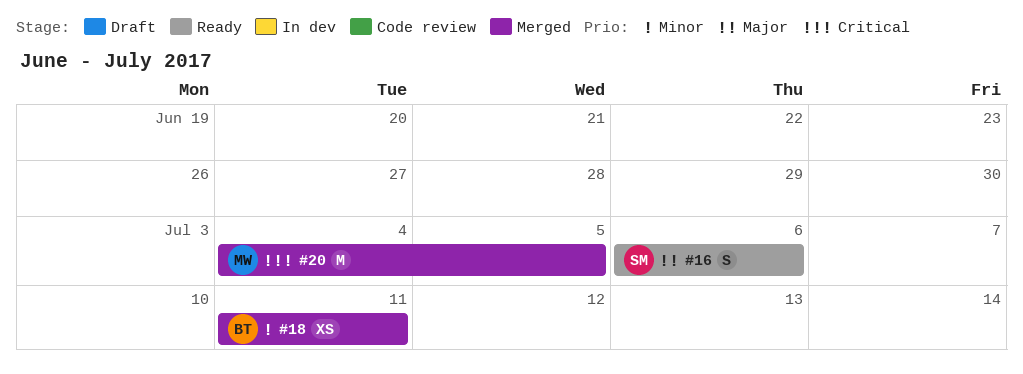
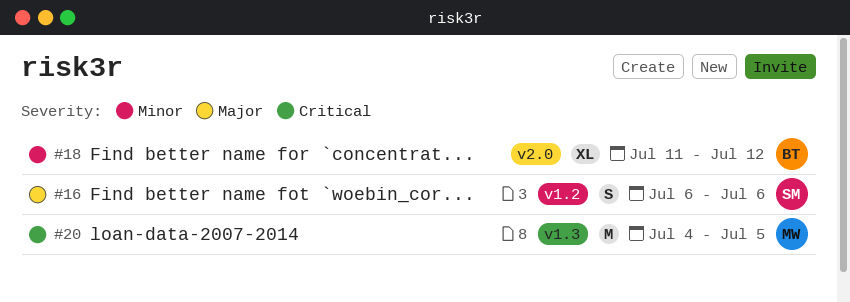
#18, estimate: XS -> XL
#18, due: Jul 11 -> Jul 12

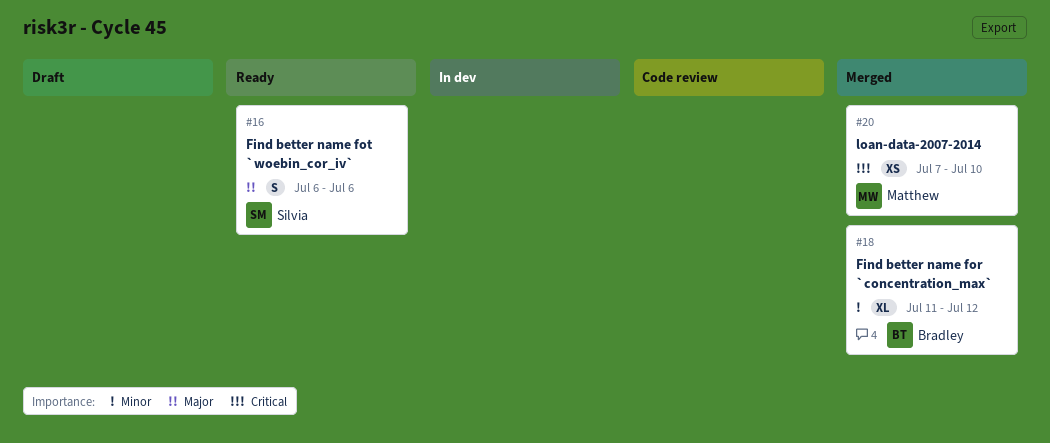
#20, estimate: M -> XS
#20, start: Jul 4 -> Jul 7
#20, due: Jul 5 -> Jul 10

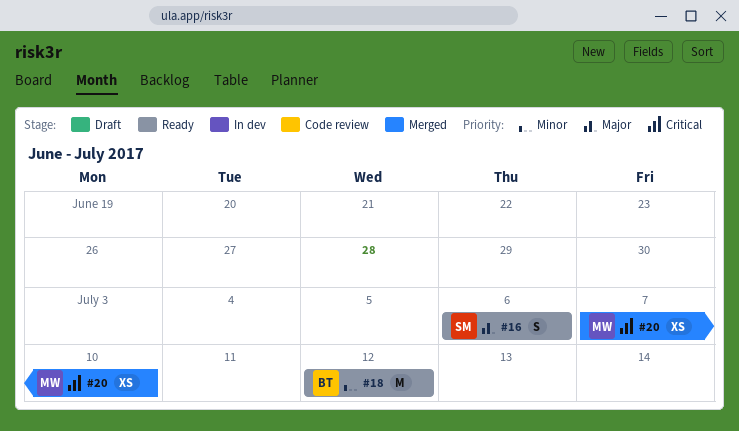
#18, status: Merged -> Ready
#18, estimate: XL -> M
#18, start: Jul 11 -> Jul 12

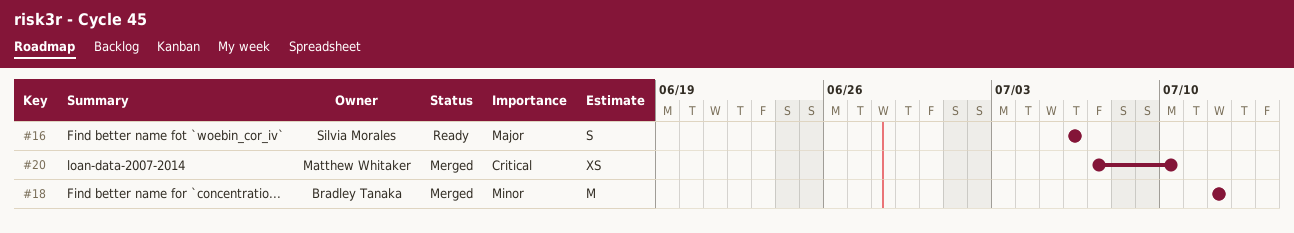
#18, status: Ready -> Merged

